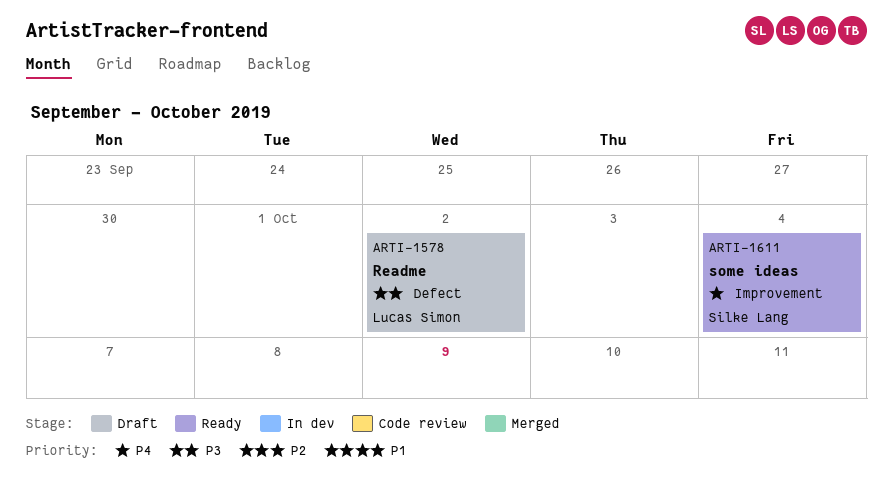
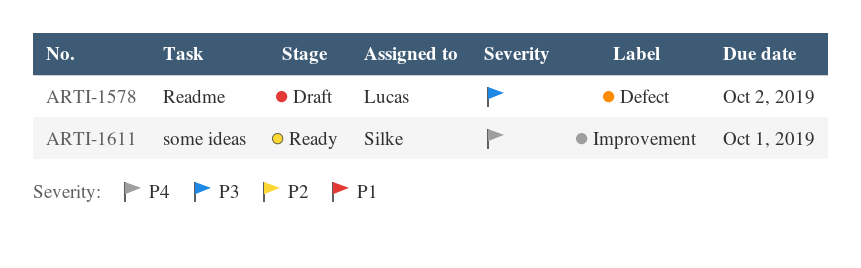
ARTI-1611, due: Oct 4 -> Oct 1

